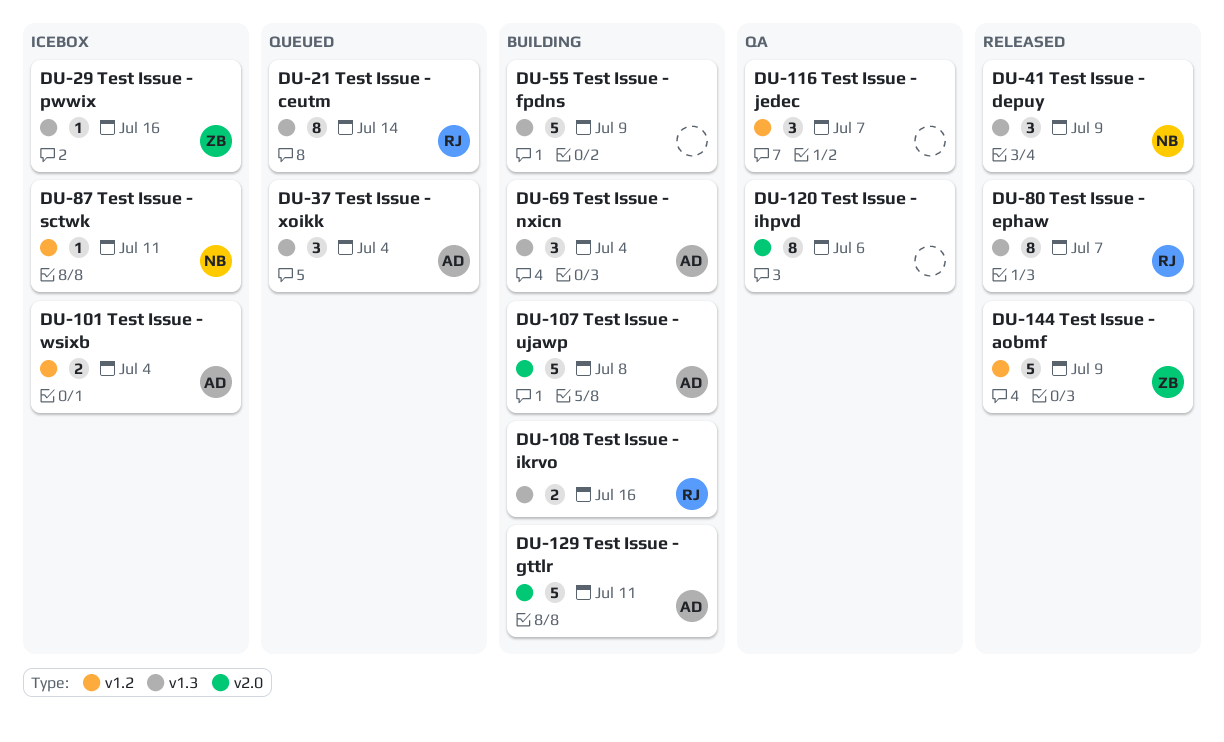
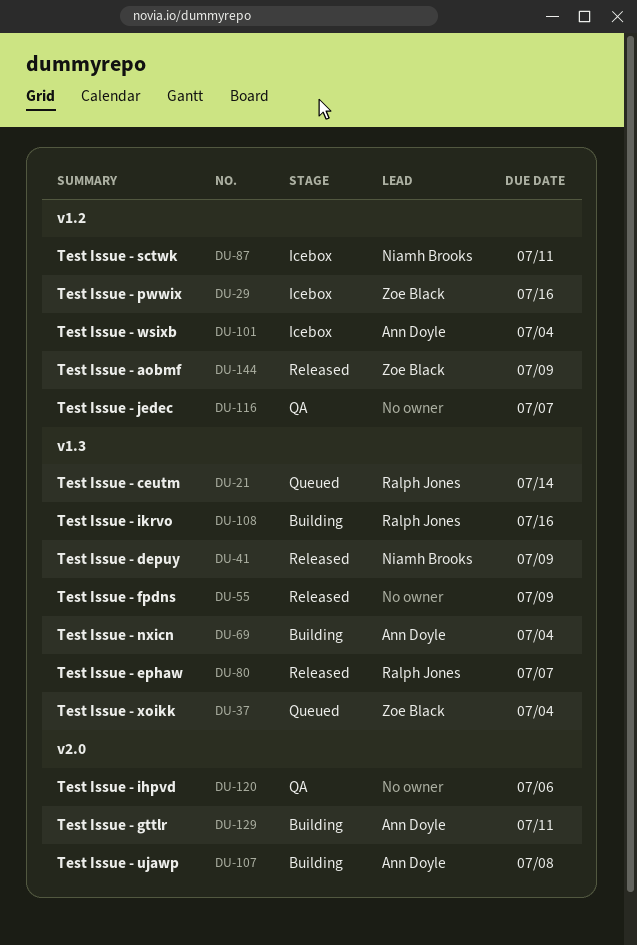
DU-29, label: v1.3 -> v1.2
DU-37, owner: Ann Doyle -> Zoe Black
DU-55, status: Building -> Released

